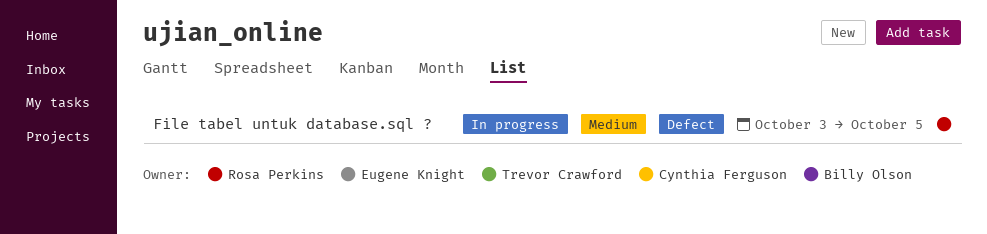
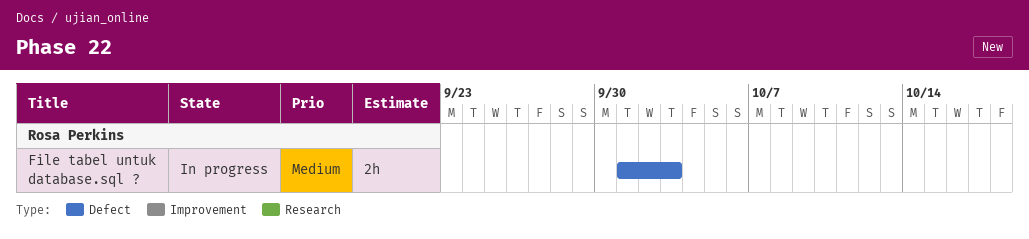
File tabel untuk database.sql ?, start: Oct 3 -> Oct 1
File tabel untuk database.sql ?, due: Oct 5 -> Oct 3

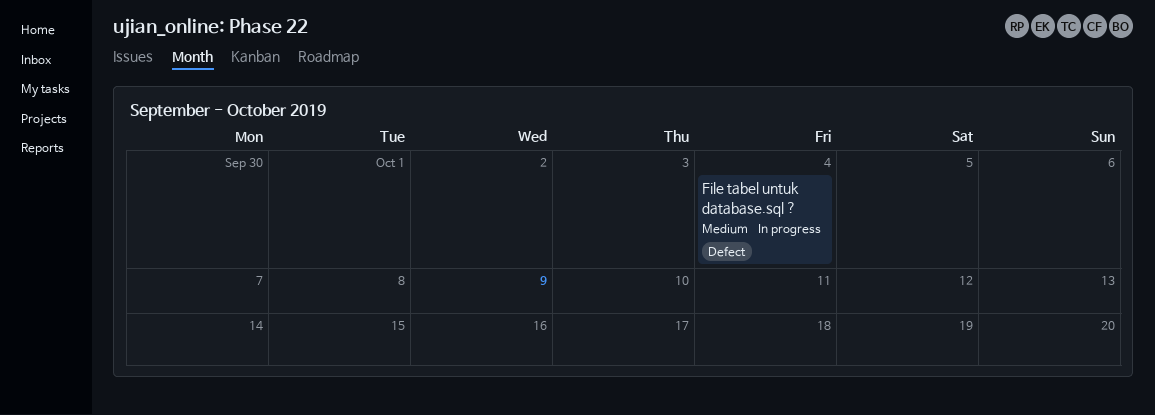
File tabel untuk database.sql ?, due: Oct 3 -> Oct 4

